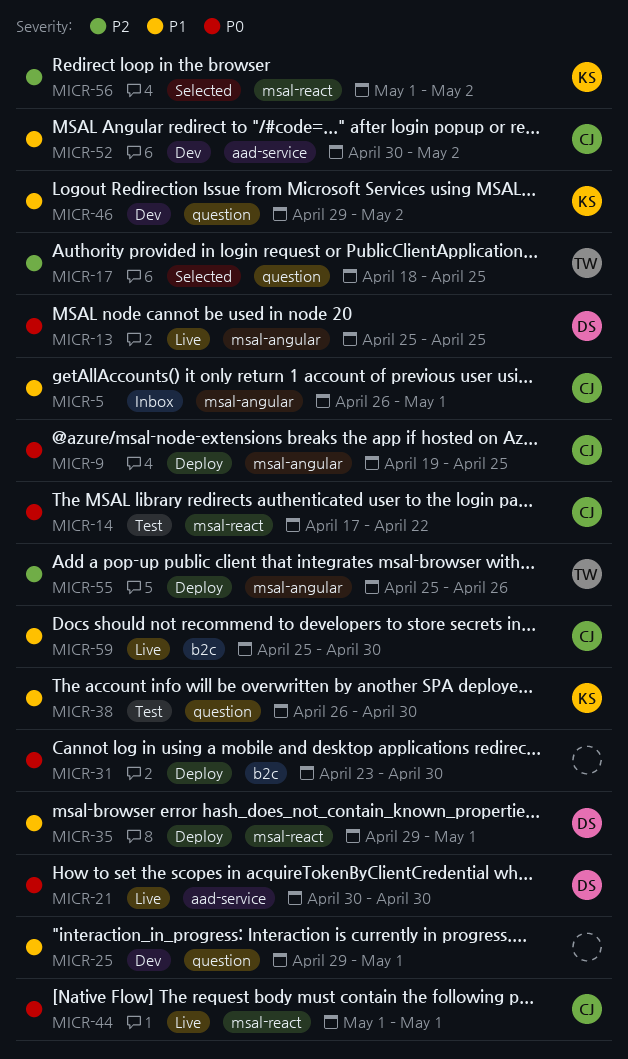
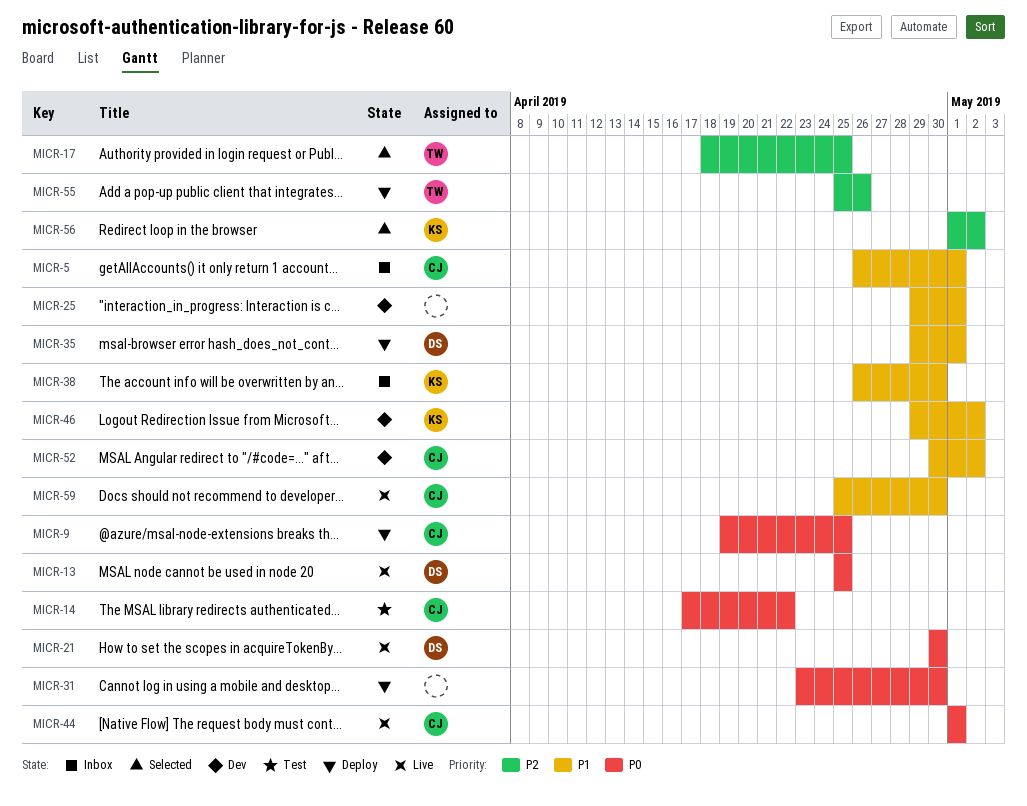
MICR-38, status: Test -> Inbox

